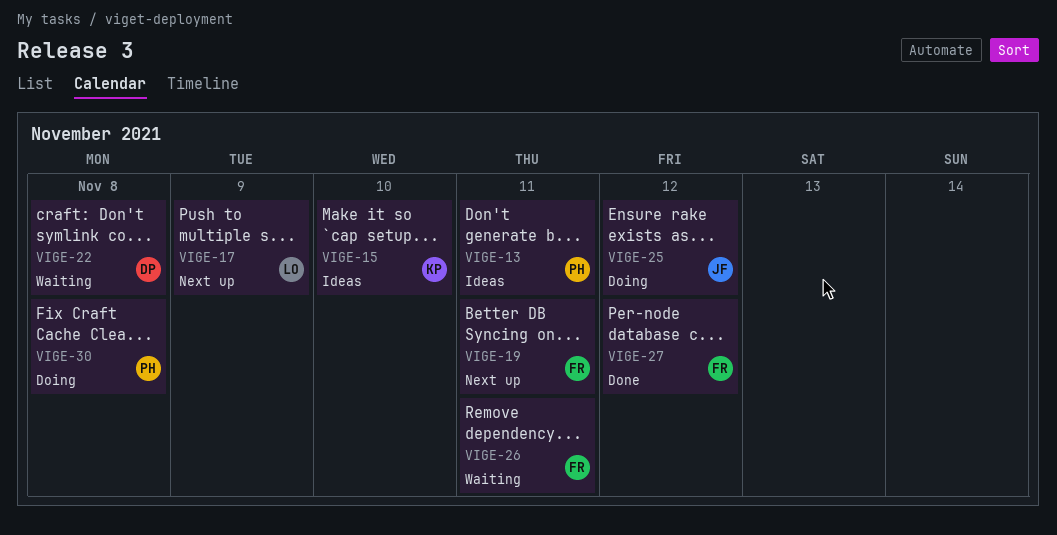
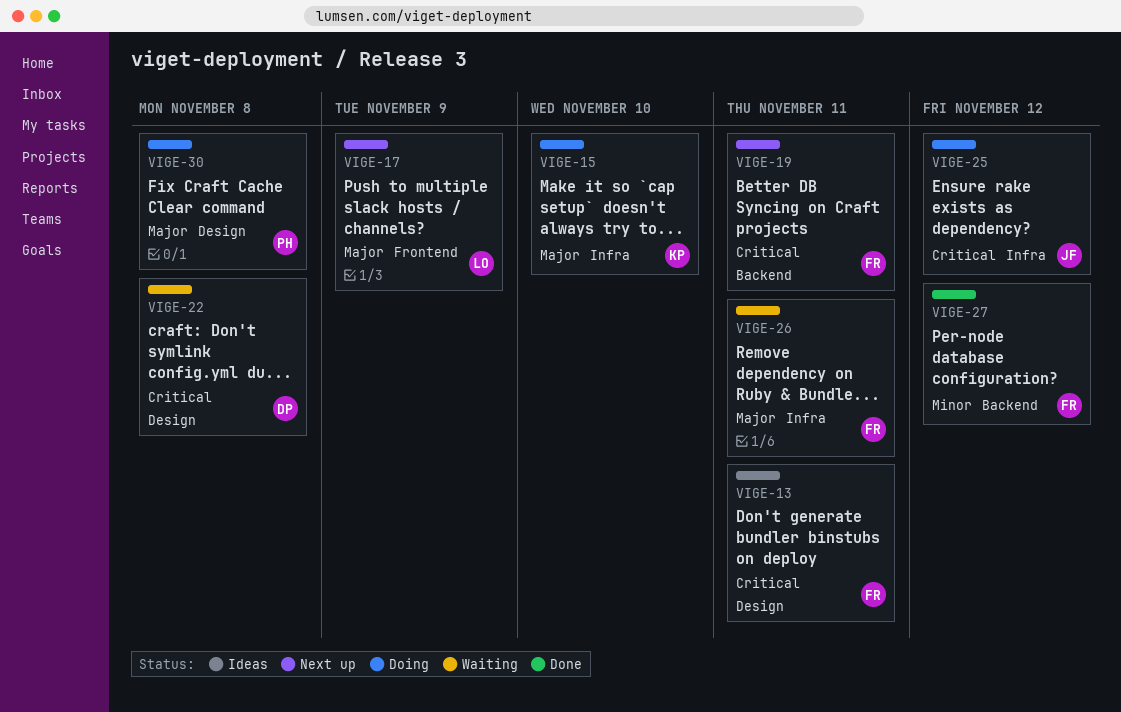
VIGE-13, owner: PH -> FR
VIGE-15, status: Ideas -> Doing

